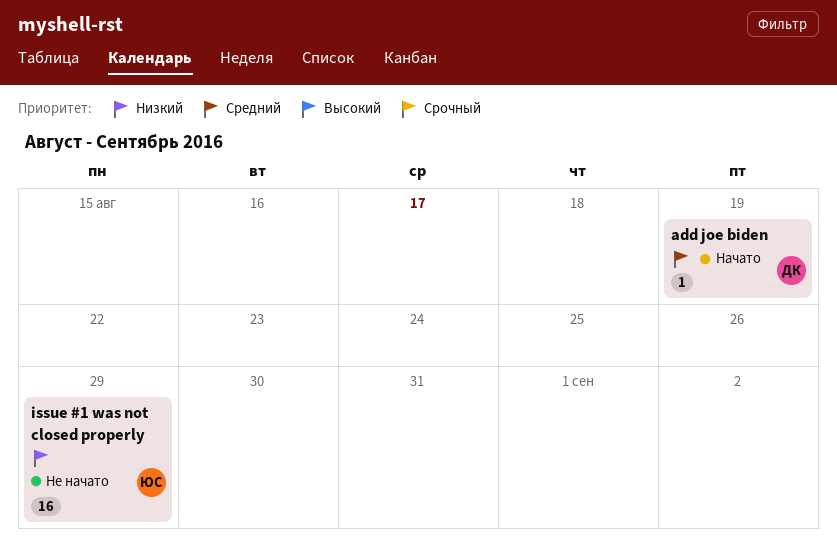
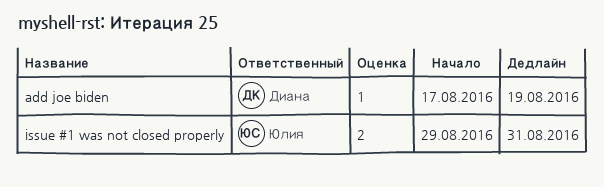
issue #1 was not closed properly, estimate: 16 -> 2
issue #1 was not closed properly, due: Aug 29 -> Aug 31

